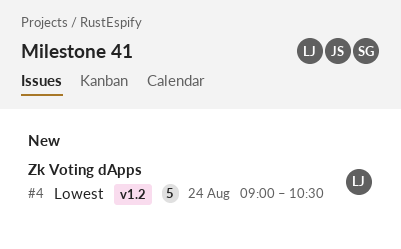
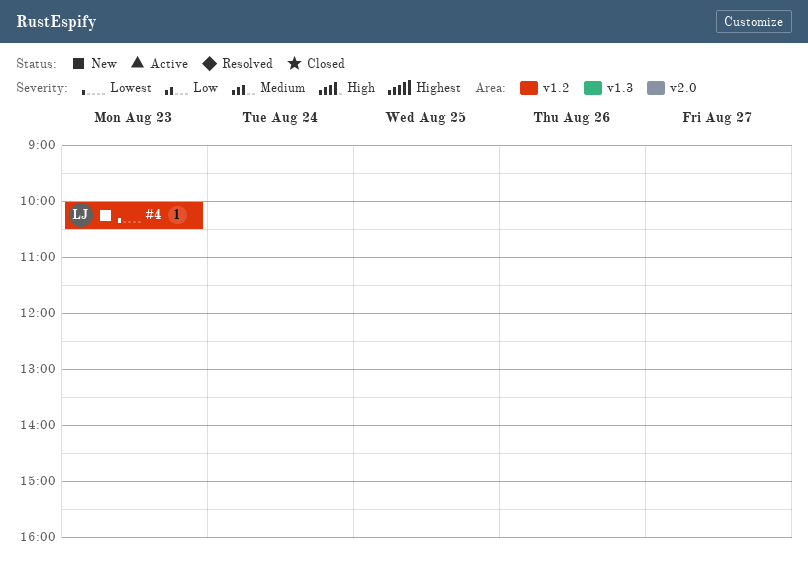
#4, estimate: 5 -> 1
#4, day: Aug 24 -> Aug 23
#4, begins: 09:00 -> 10:00

